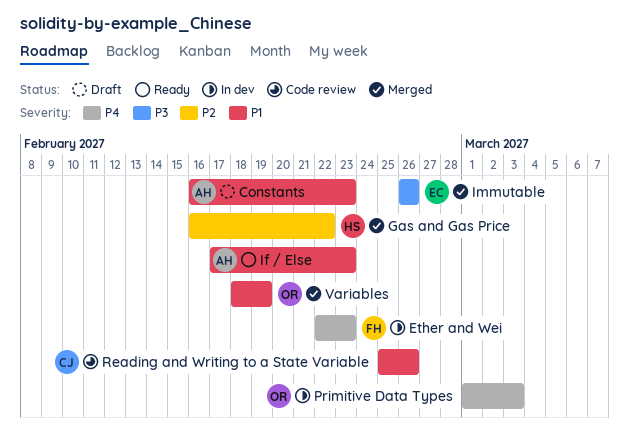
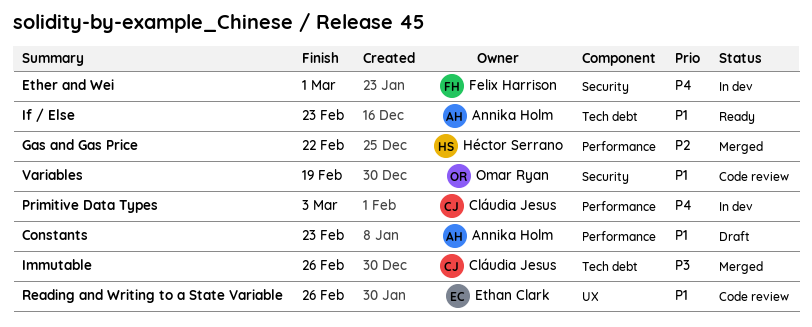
Ether and Wei, due: Feb 23 -> Mar 1
Immutable, owner: Ethan Clark -> Cláudia Jesus
Primitive Data Types, owner: Omar Ryan -> Cláudia Jesus
Reading and Writing to a State Variable, owner: Cláudia Jesus -> Ethan Clark
Variables, status: Merged -> Code review

